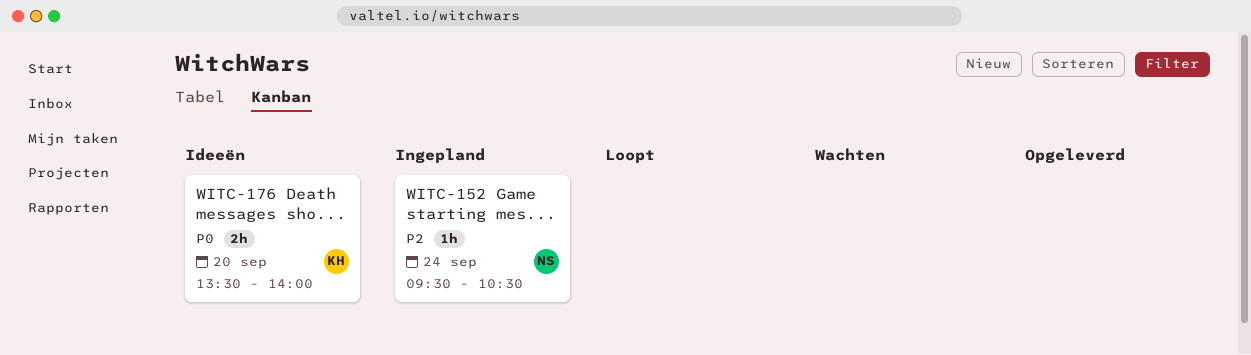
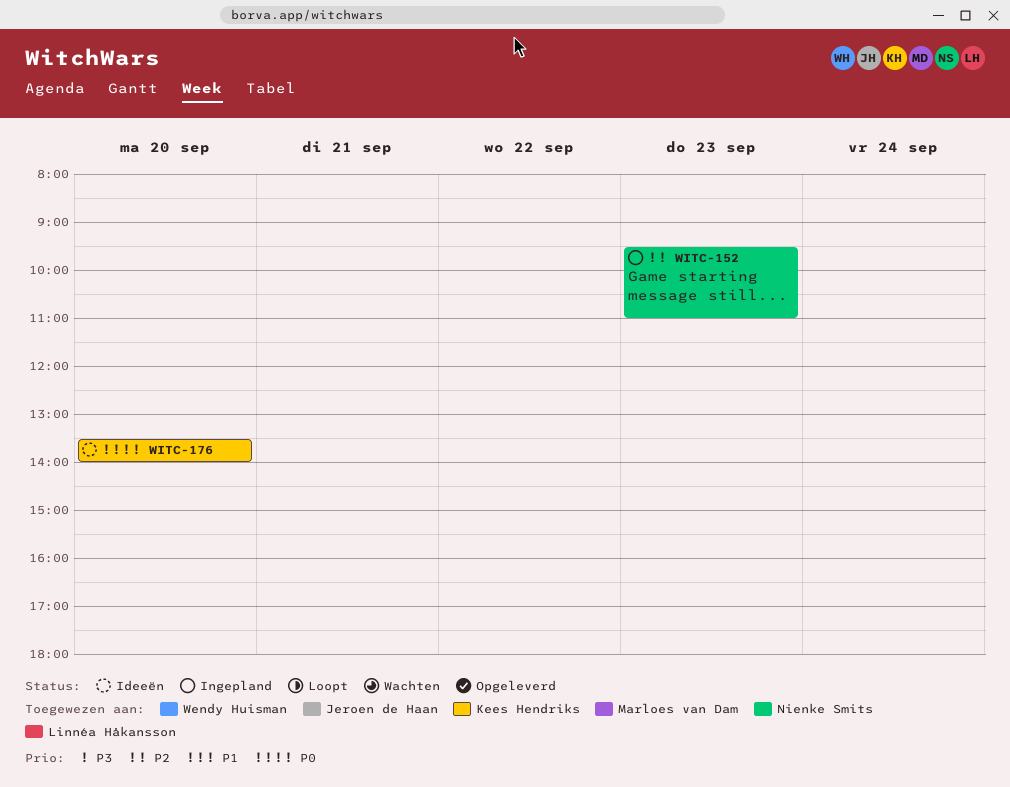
WITC-152, day: Sep 24 -> Sep 23
WITC-152, ends: 10:30 -> 11:00

